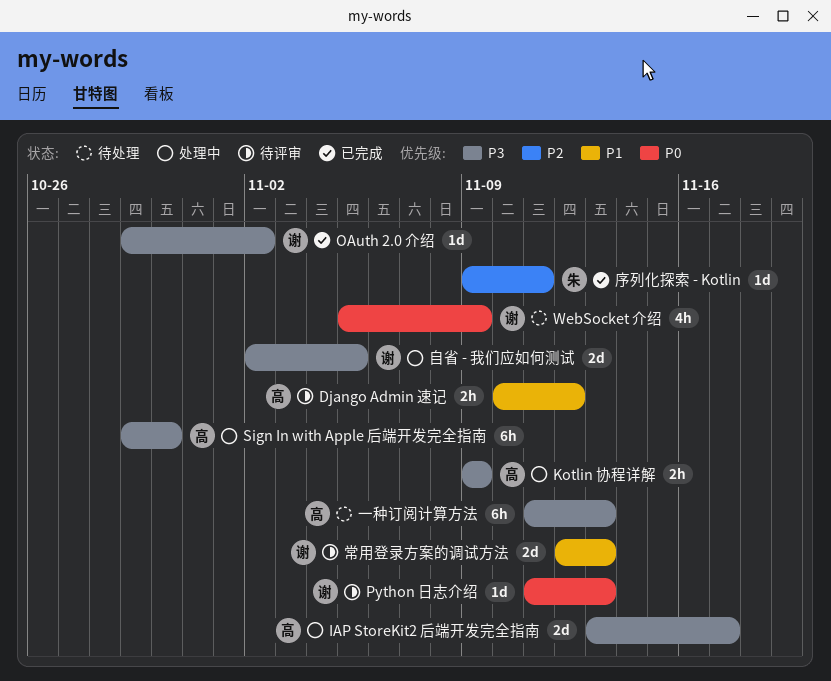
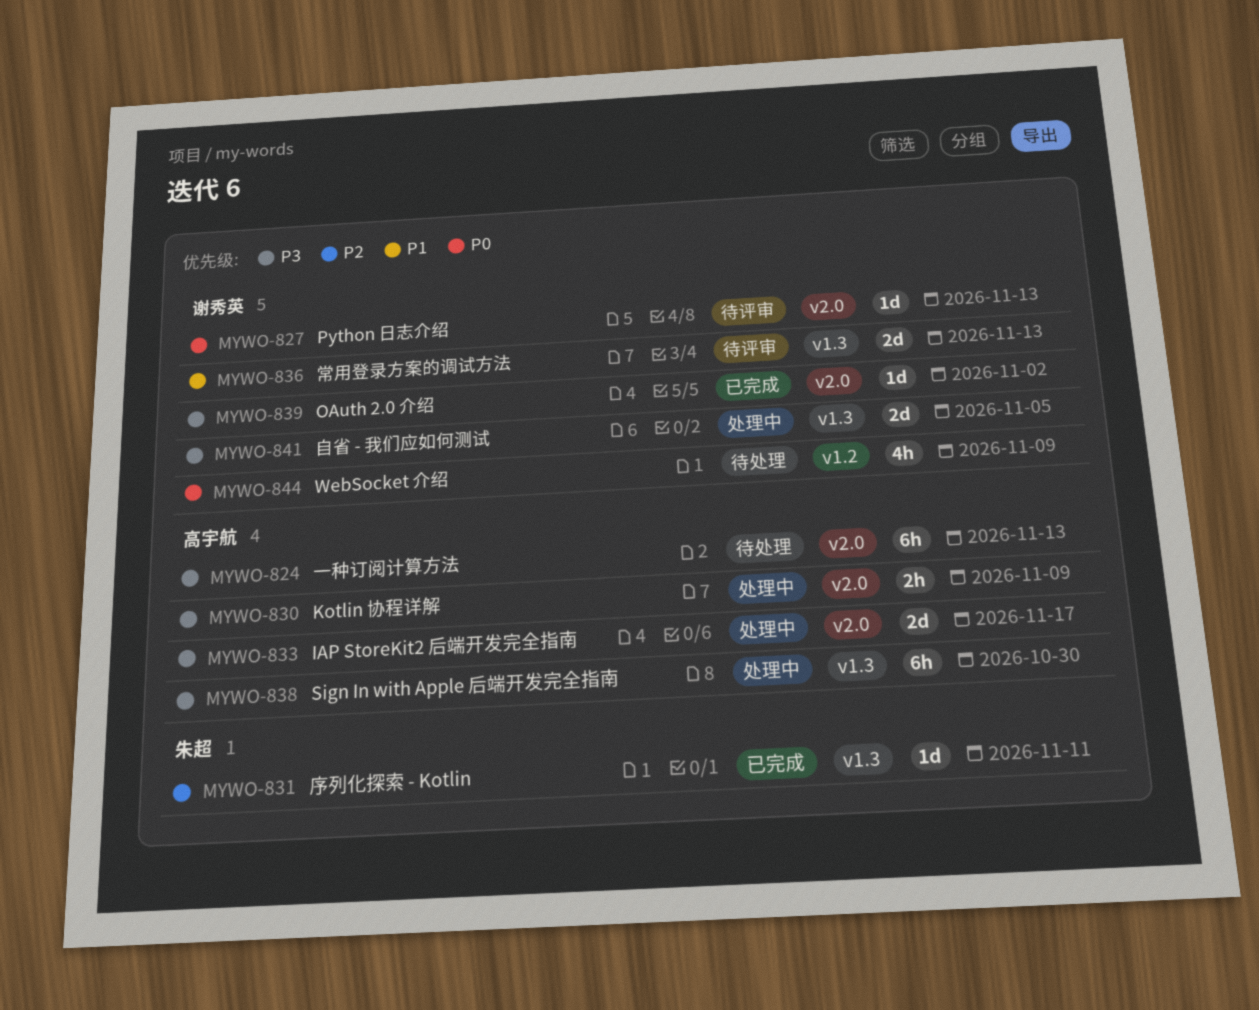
Django Admin 速记: present -> none

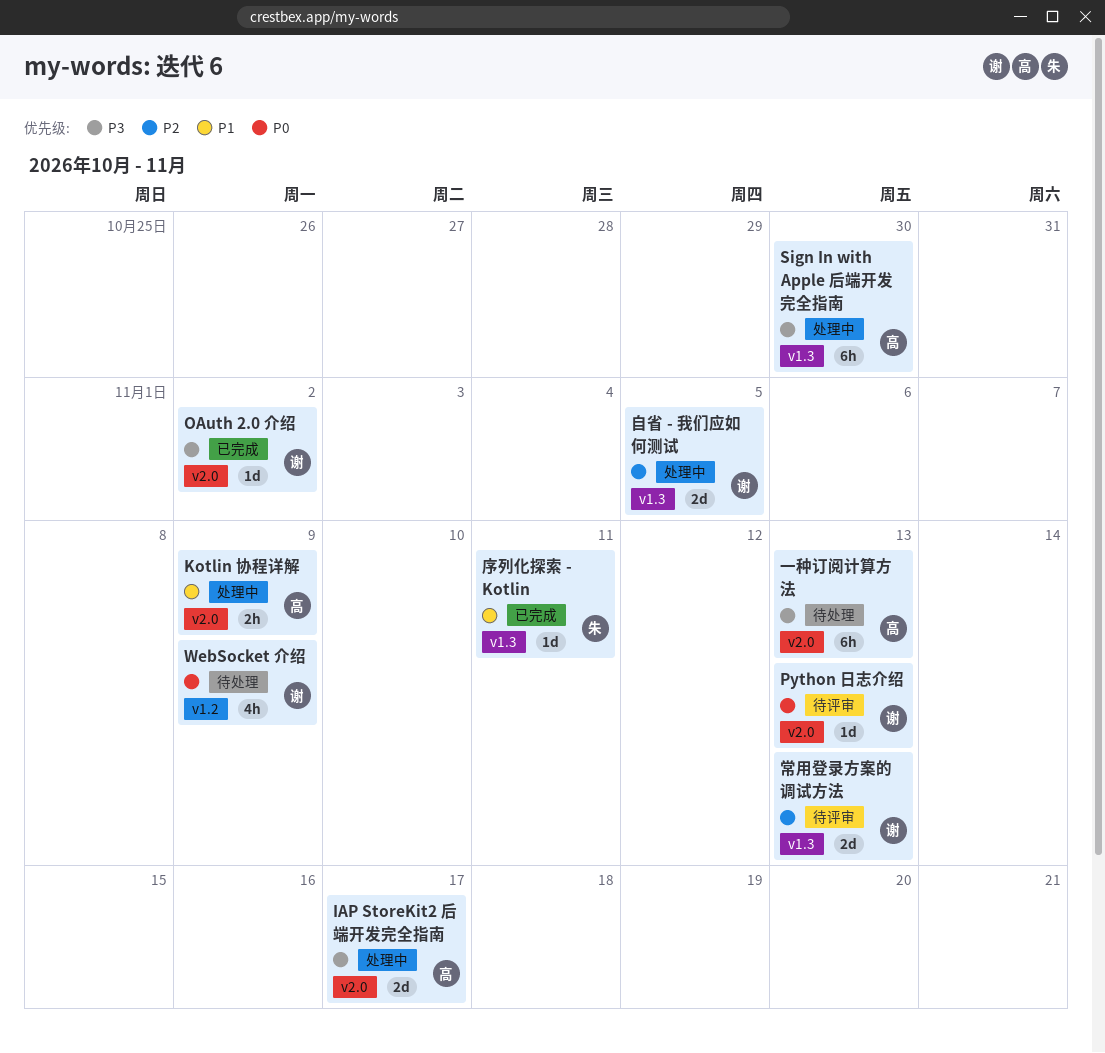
Kotlin 协程详解, priority: P3 -> P1
常用登录方案的调试方法, priority: P1 -> P2
序列化探索 - Kotlin, priority: P2 -> P1
自省 - 我们应如何测试, priority: P3 -> P2

